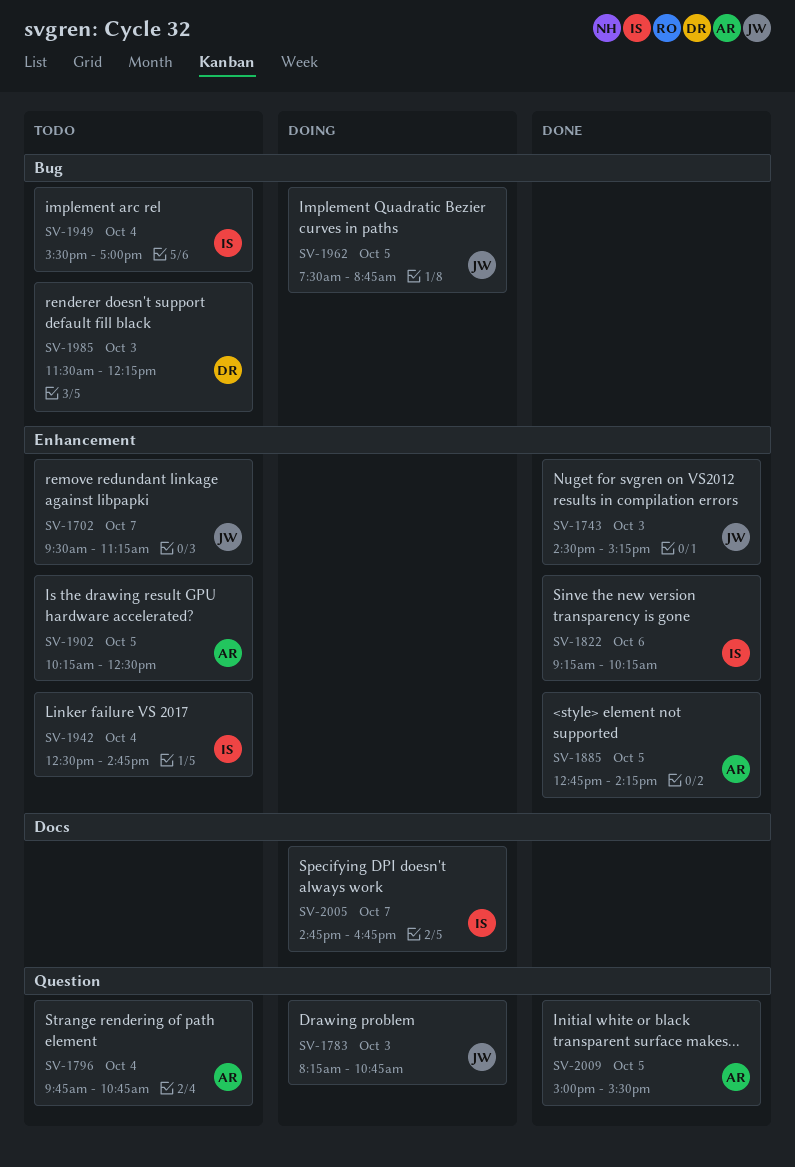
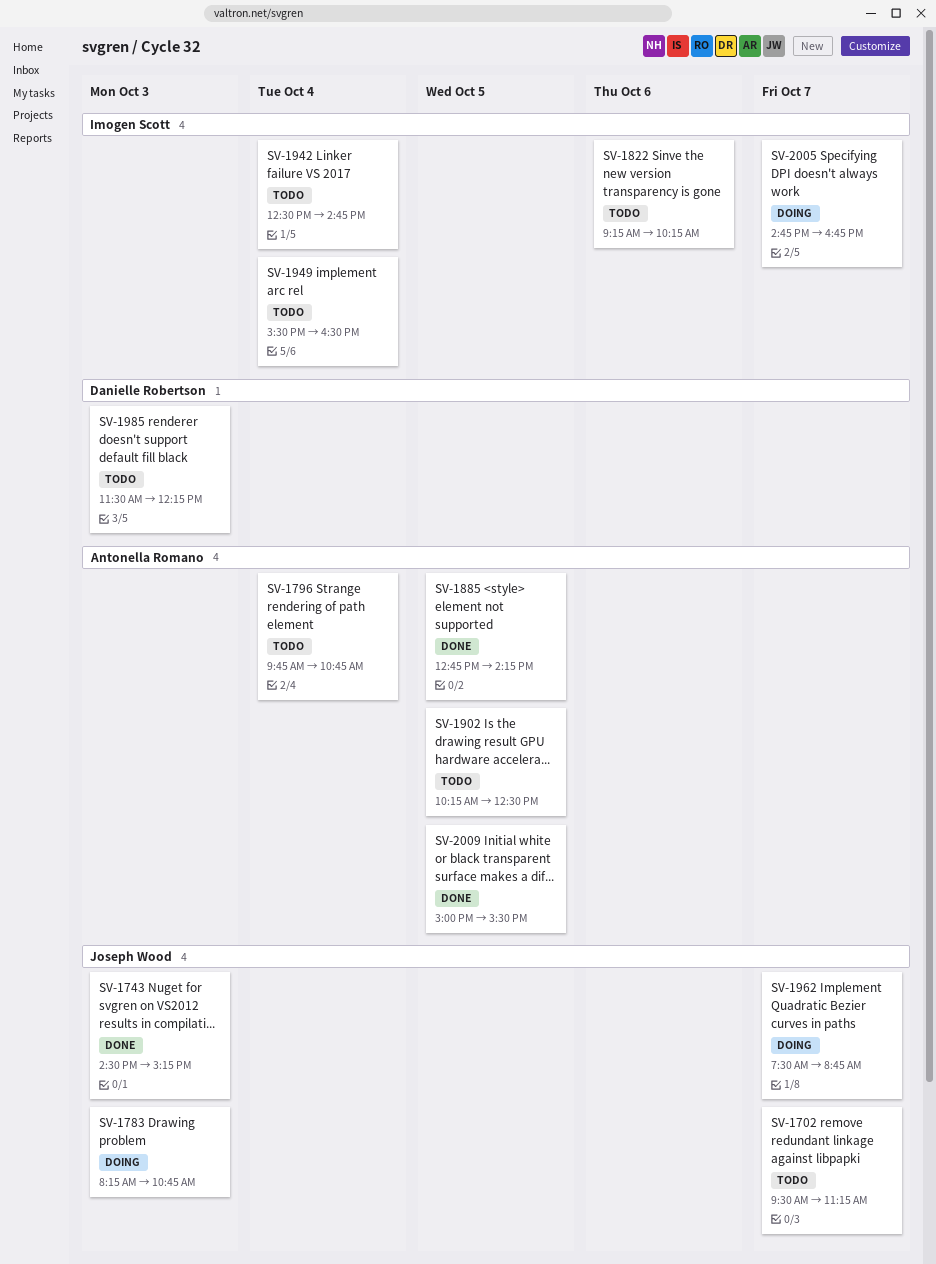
SV-1822, status: Done -> Todo
SV-1949, ends: 17:00 -> 16:30
SV-1962, day: Oct 5 -> Oct 7

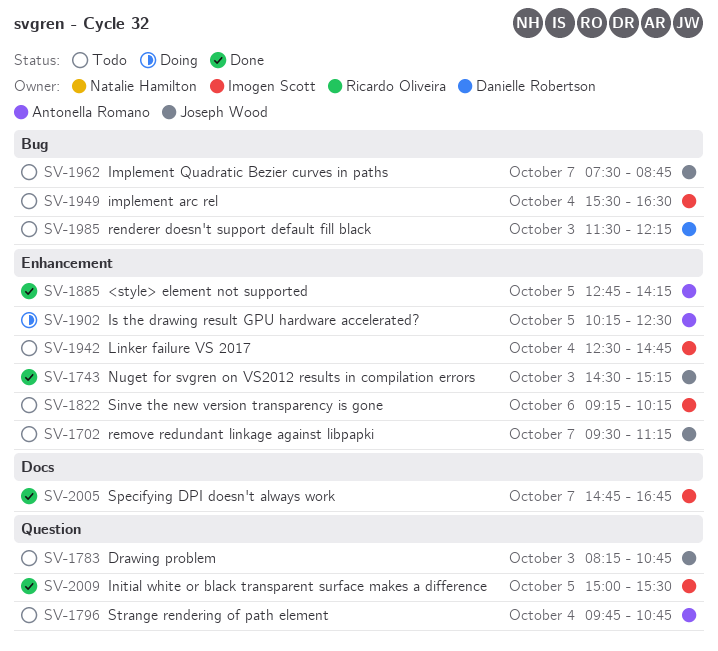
SV-1783, status: Doing -> Todo
SV-1902, status: Todo -> Doing
SV-1962, status: Doing -> Todo
SV-2005, status: Doing -> Done
SV-2009, owner: Antonella Romano -> Imogen Scott

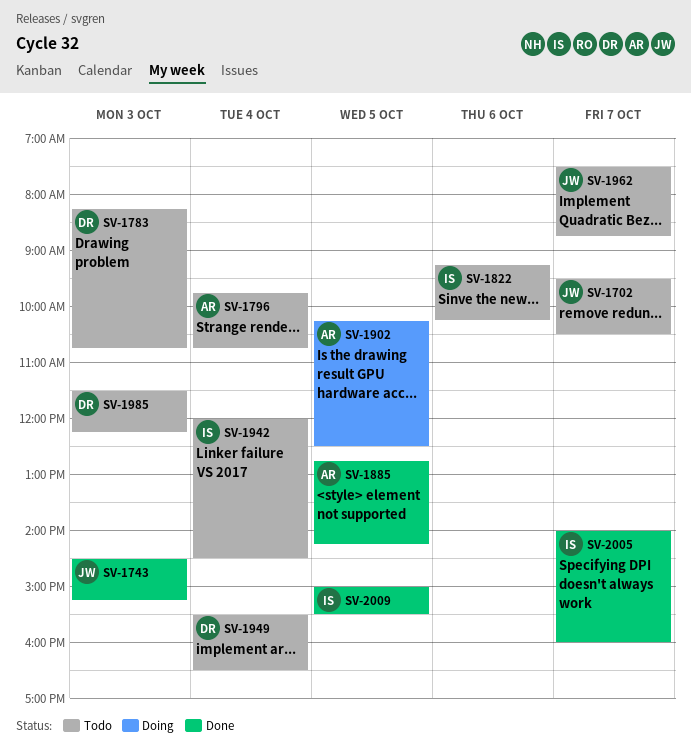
SV-1702, ends: 11:15 -> 10:30
SV-1783, owner: Joseph Wood -> Danielle Robertson
SV-1942, begins: 12:30 -> 12:00
SV-1942, ends: 14:45 -> 14:30
SV-1949, owner: Imogen Scott -> Danielle Robertson
SV-2005, begins: 14:45 -> 14:00
SV-2005, ends: 16:45 -> 16:00

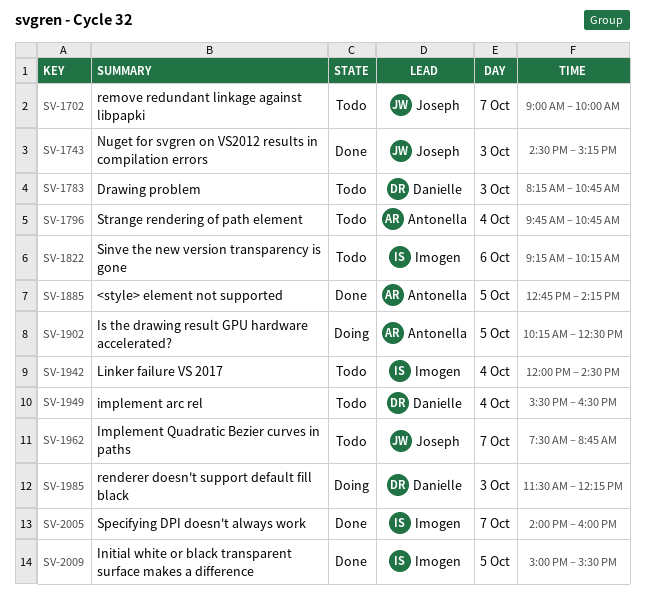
SV-1702, begins: 09:30 -> 09:00
SV-1702, ends: 10:30 -> 10:00
SV-1985, status: Todo -> Doing

